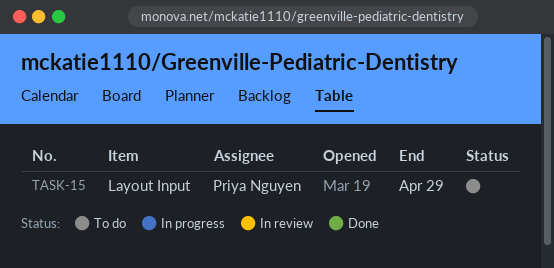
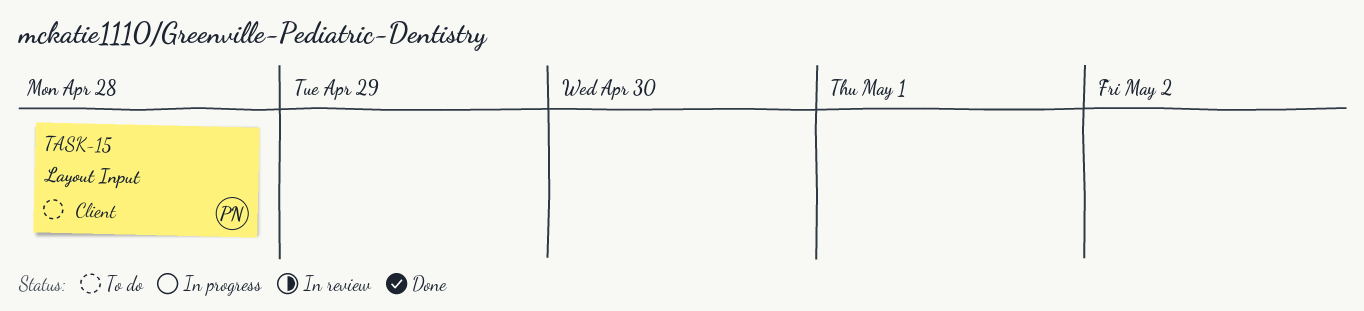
TASK-15, due: Apr 29 -> Apr 28

